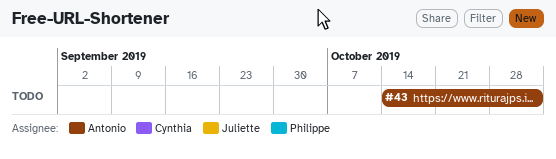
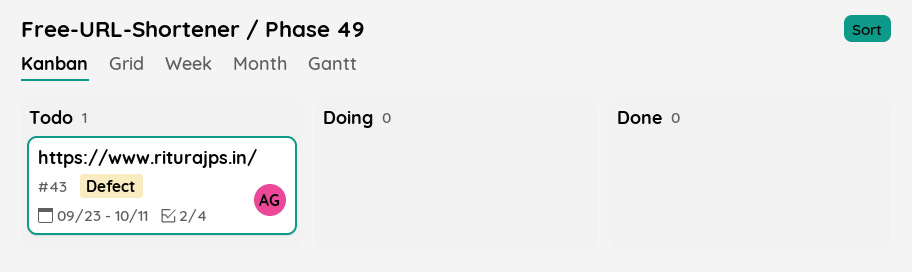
#43, start: Oct 14 -> Sep 23
#43, due: Nov 1 -> Oct 11

